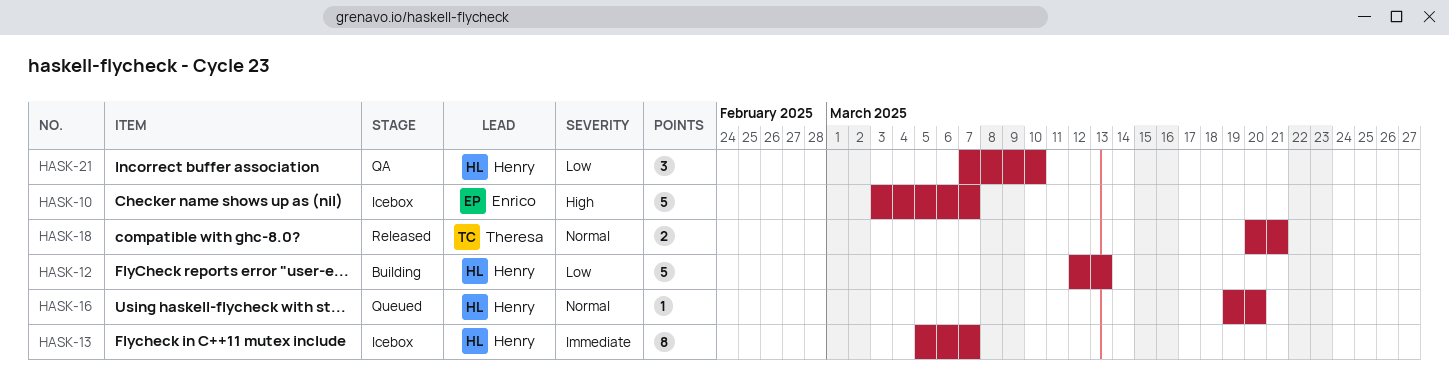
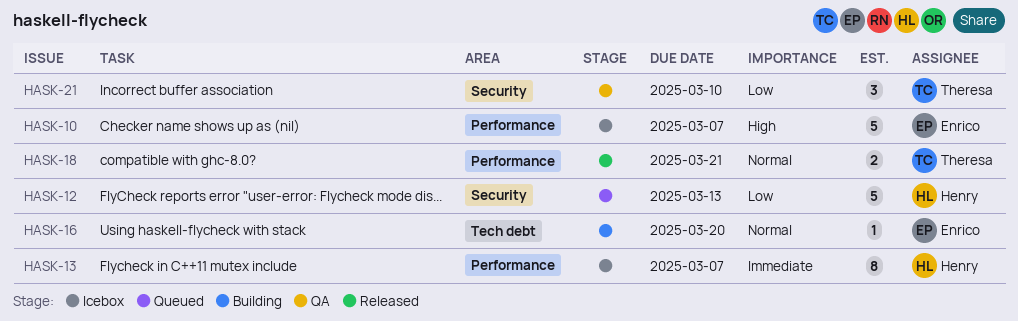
HASK-12, status: Building -> Queued
HASK-16, status: Queued -> Building
HASK-16, owner: Henry -> Enrico
HASK-21, owner: Henry -> Theresa

